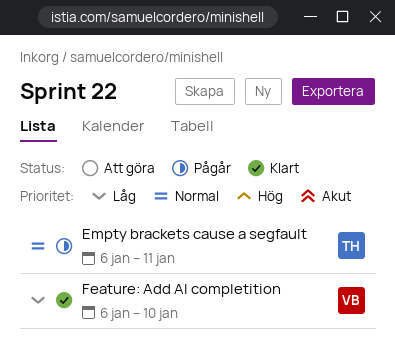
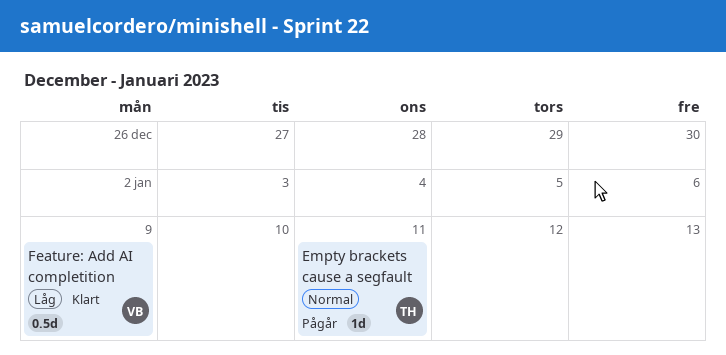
Feature: Add AI completition, due: Jan 10 -> Jan 9

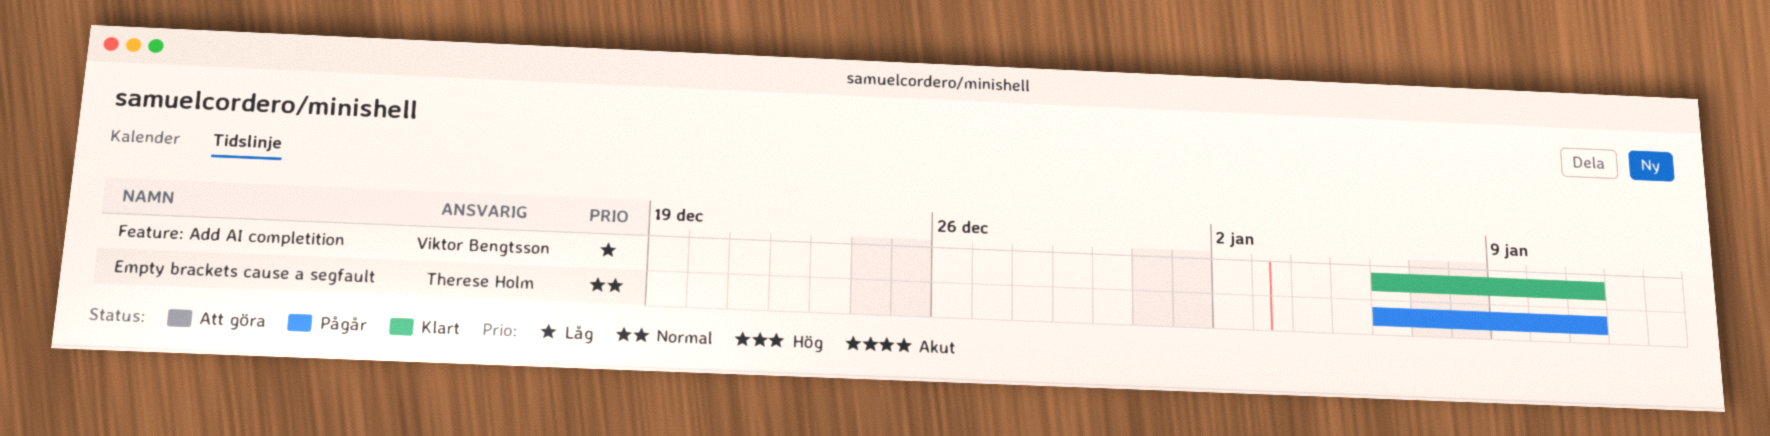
Feature: Add AI completition, due: Jan 9 -> Jan 11

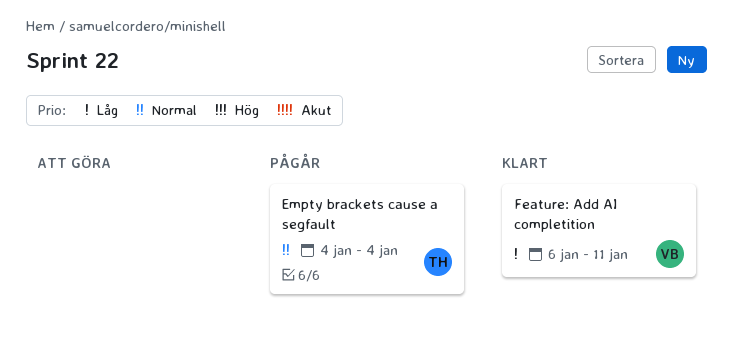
Empty brackets cause a segfault, start: Jan 6 -> Jan 4
Empty brackets cause a segfault, due: Jan 11 -> Jan 4

